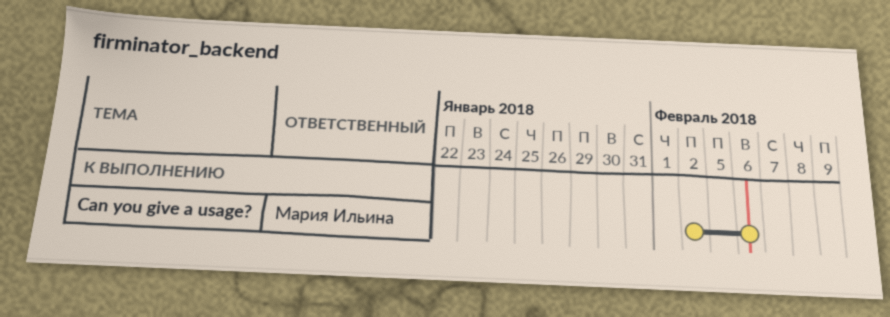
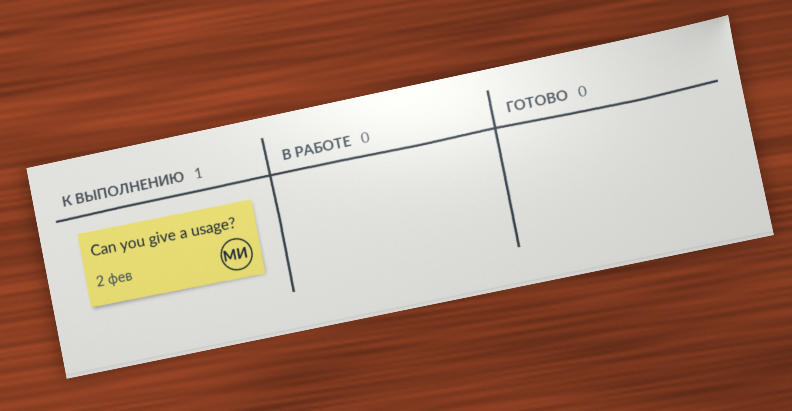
Can you give a usage?, due: Feb 6 -> Feb 2

